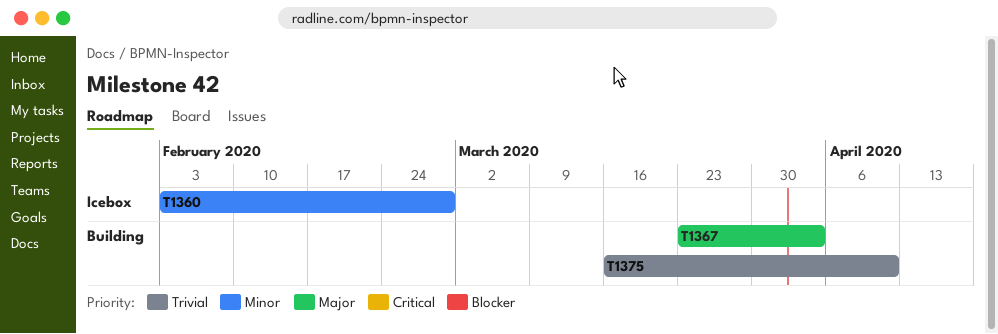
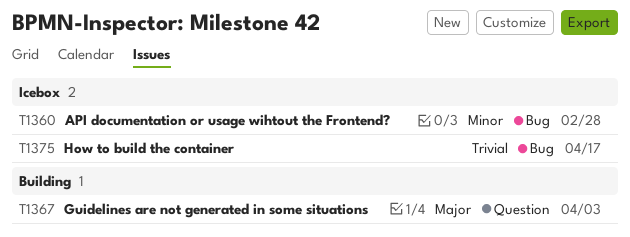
T1375, status: Building -> Icebox
T1375, due: Apr 10 -> Apr 17

